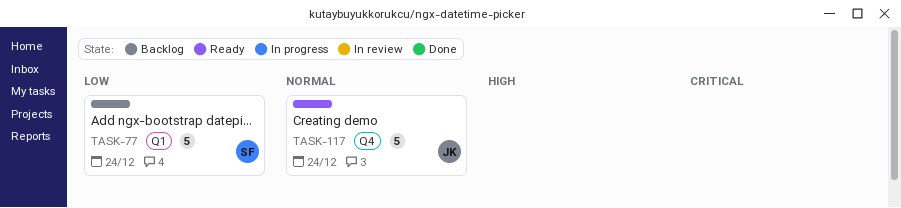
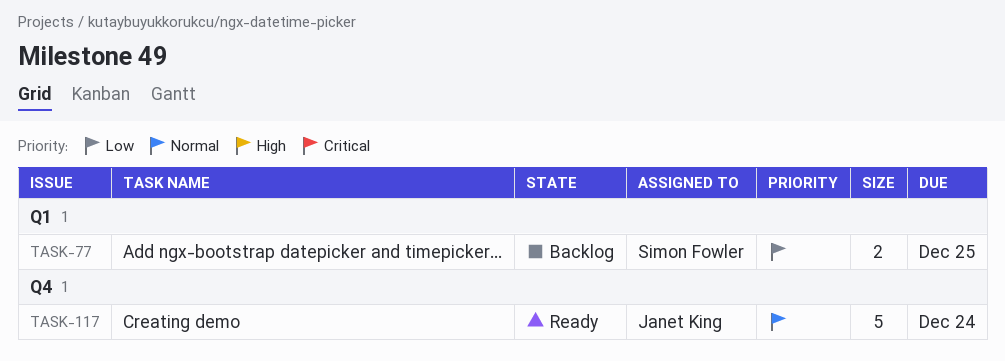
TASK-77, estimate: 5 -> 2
TASK-77, due: Dec 24 -> Dec 25

